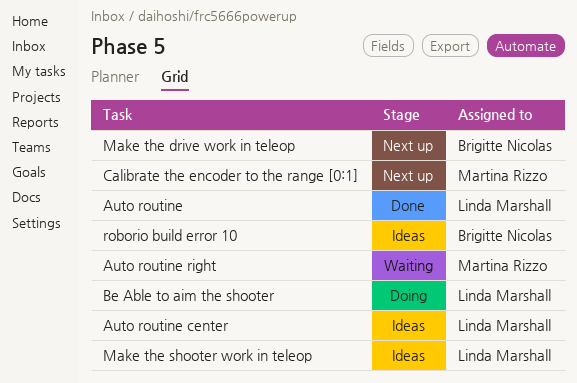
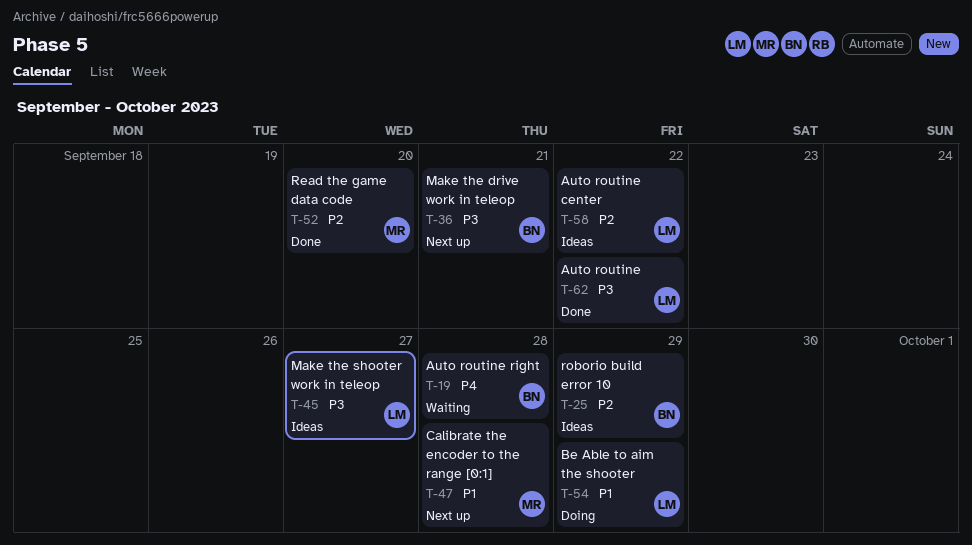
Auto routine right, owner: Martina Rizzo -> Brigitte Nicolas
Read the game data code: none -> present

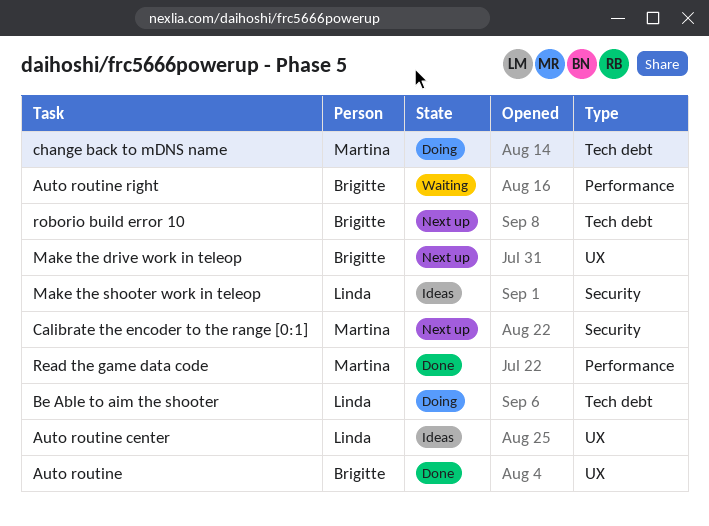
Auto routine, owner: Linda -> Brigitte
change back to mDNS name: none -> present
roborio build error 10, status: Ideas -> Next up

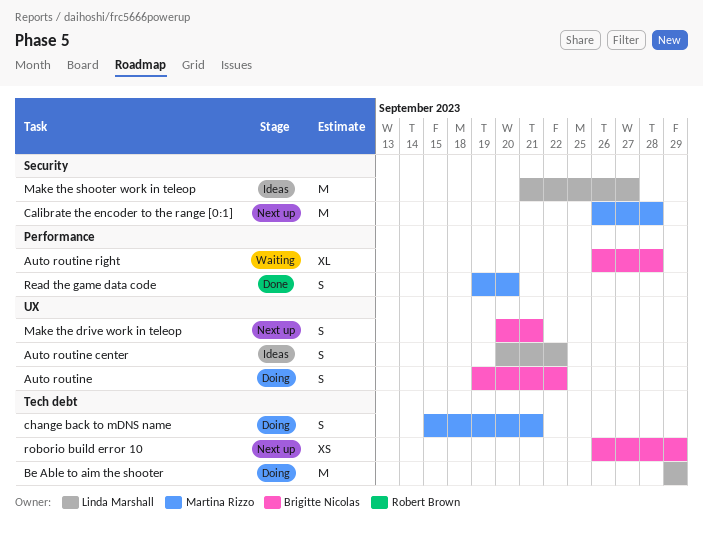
Auto routine, status: Done -> Doing

